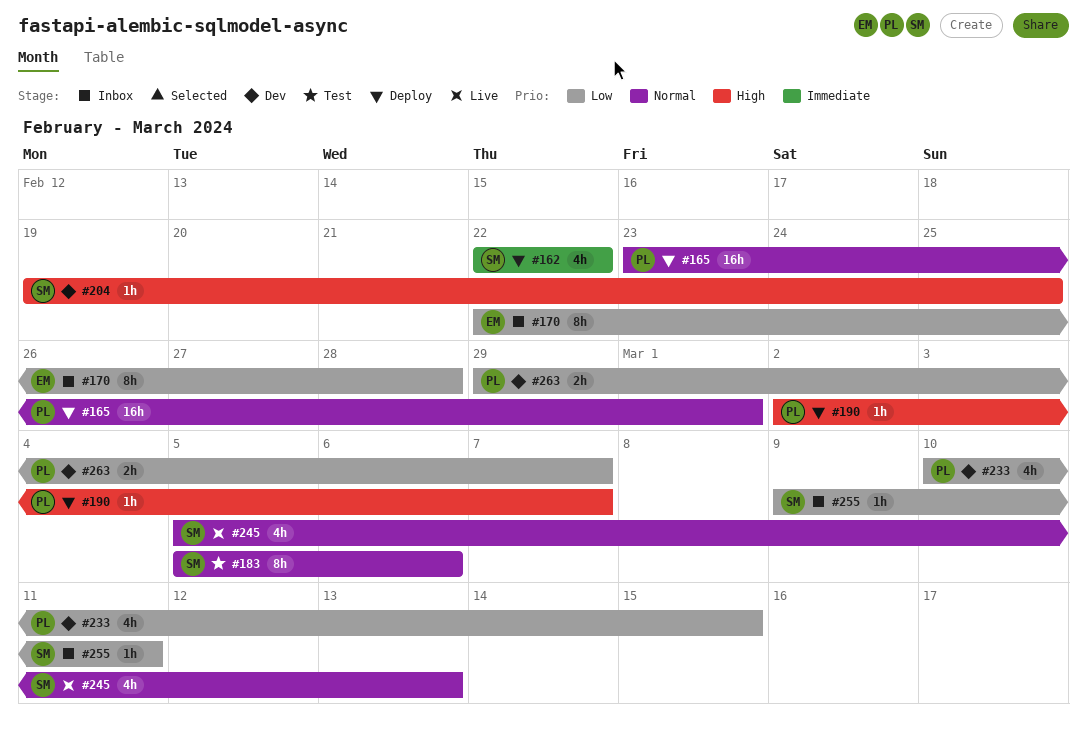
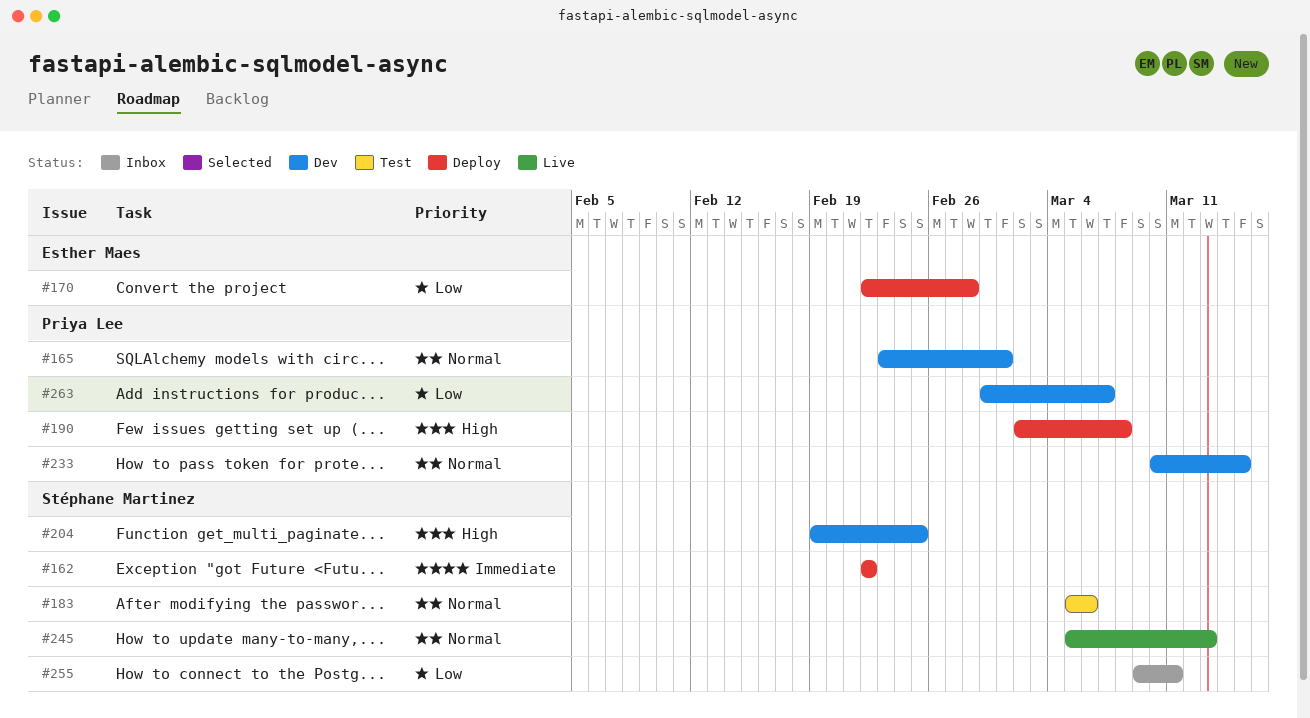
#165, status: Deploy -> Dev
#170, status: Inbox -> Deploy
#190, due: Mar 7 -> Mar 8
#233, priority: Low -> Normal

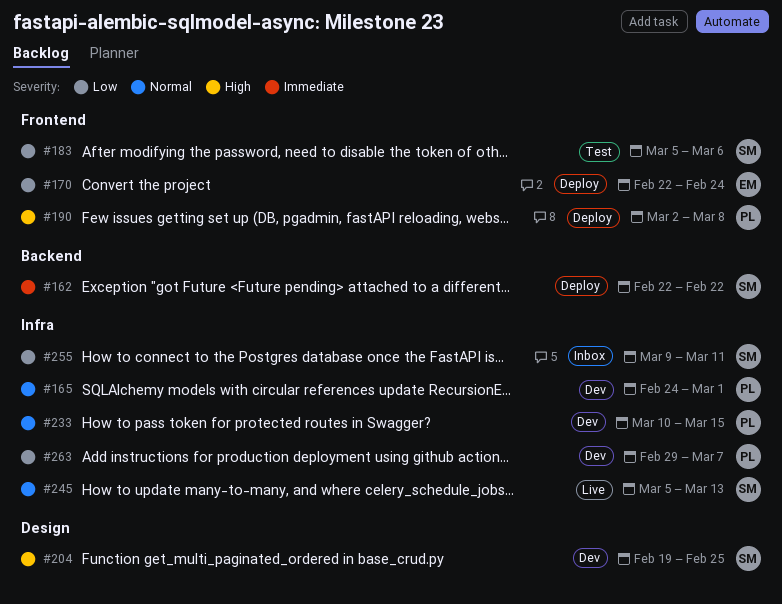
#165, start: Feb 23 -> Feb 24
#170, due: Feb 28 -> Feb 24
#183, priority: Normal -> Low

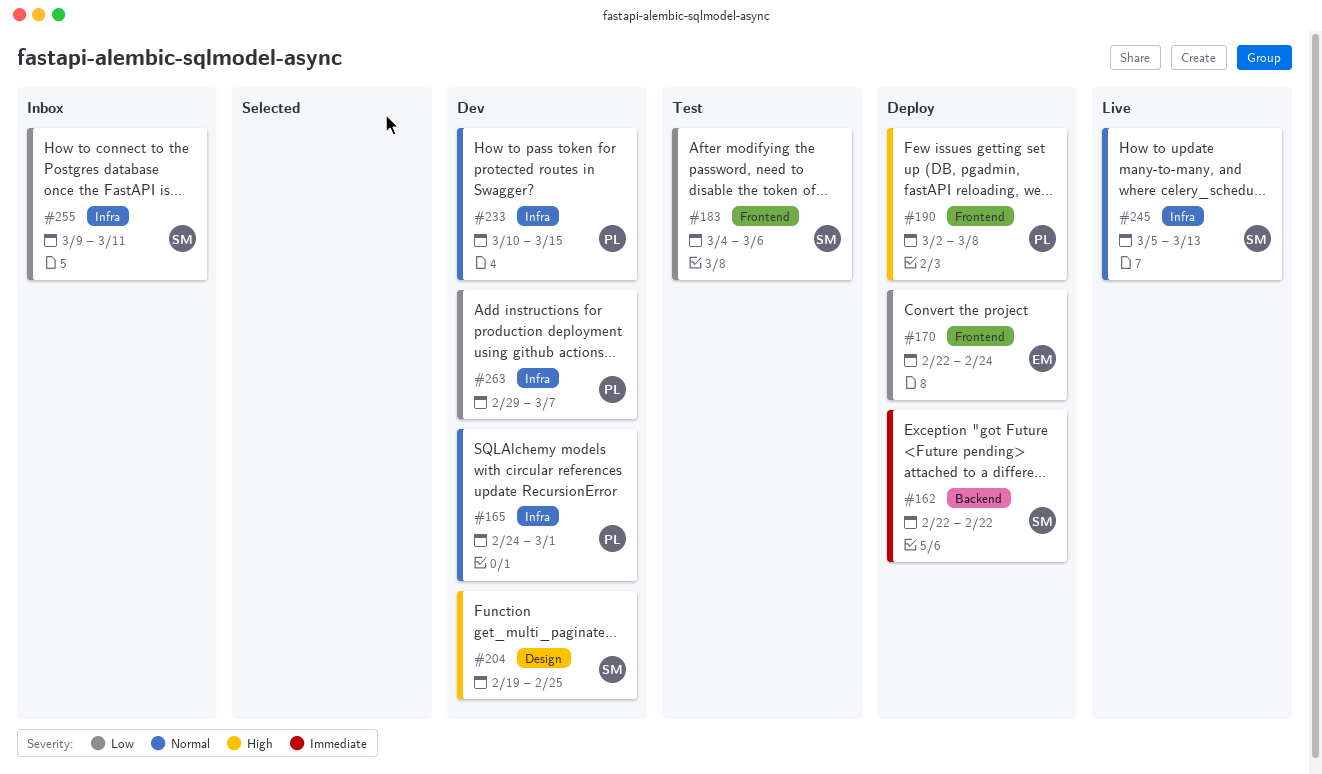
#183, start: Mar 5 -> Mar 4

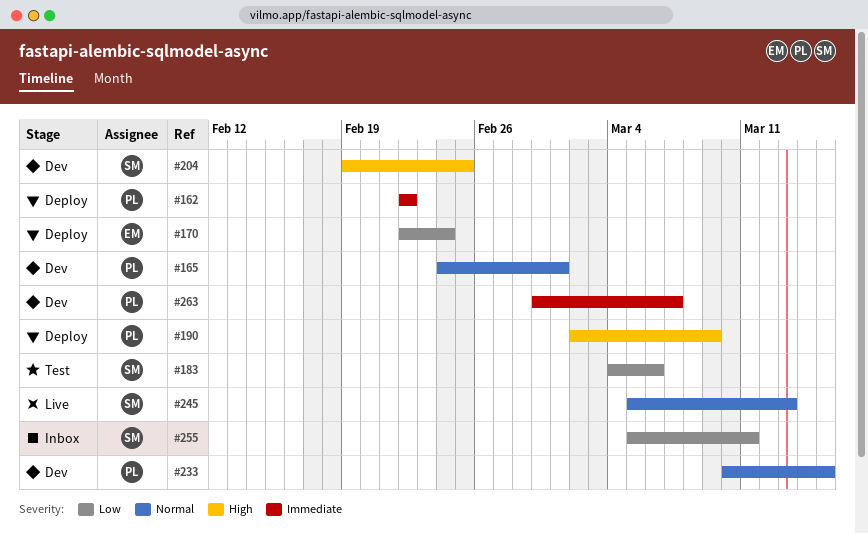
#162, owner: SM -> PL
#190, due: Mar 8 -> Mar 9
#255, start: Mar 9 -> Mar 5
#263, priority: Low -> Immediate

